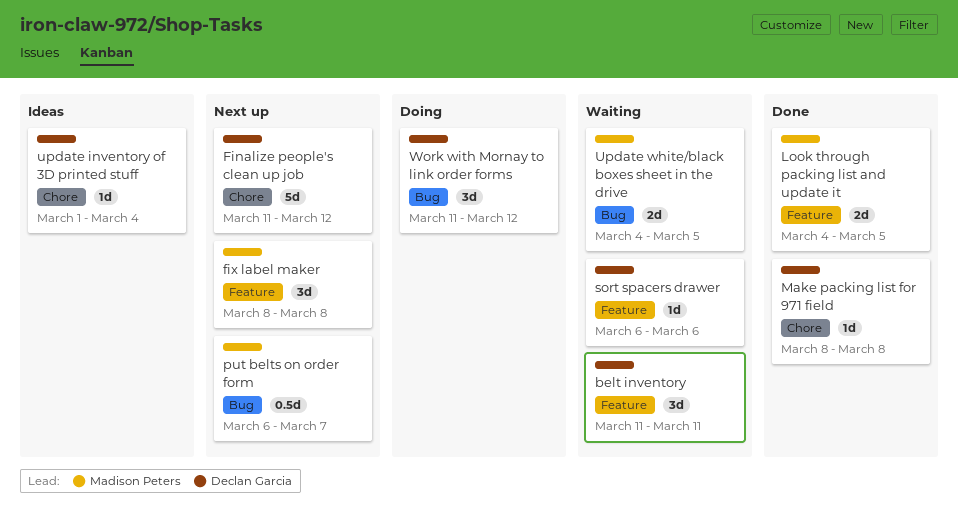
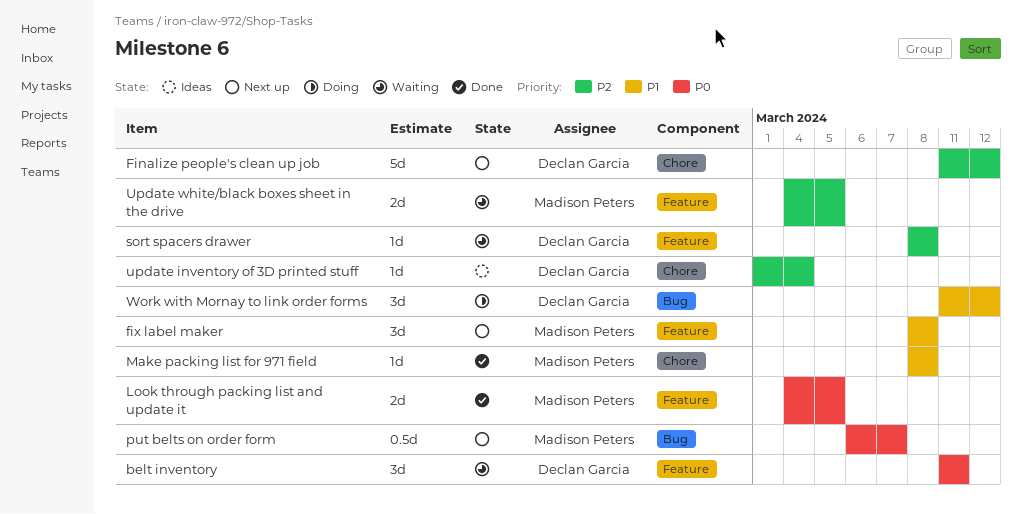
Make packing list for 971 field, owner: Declan Garcia -> Madison Peters
sort spacers drawer, start: Mar 6 -> Mar 8
sort spacers drawer, due: Mar 6 -> Mar 8
Update white/black boxes sheet in the drive, label: Bug -> Feature

